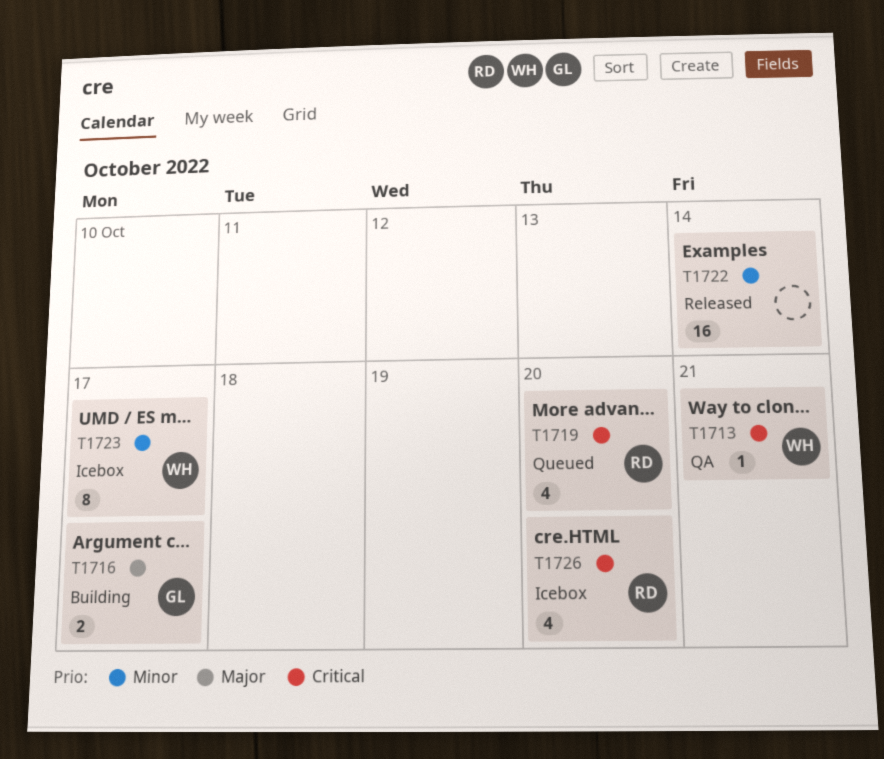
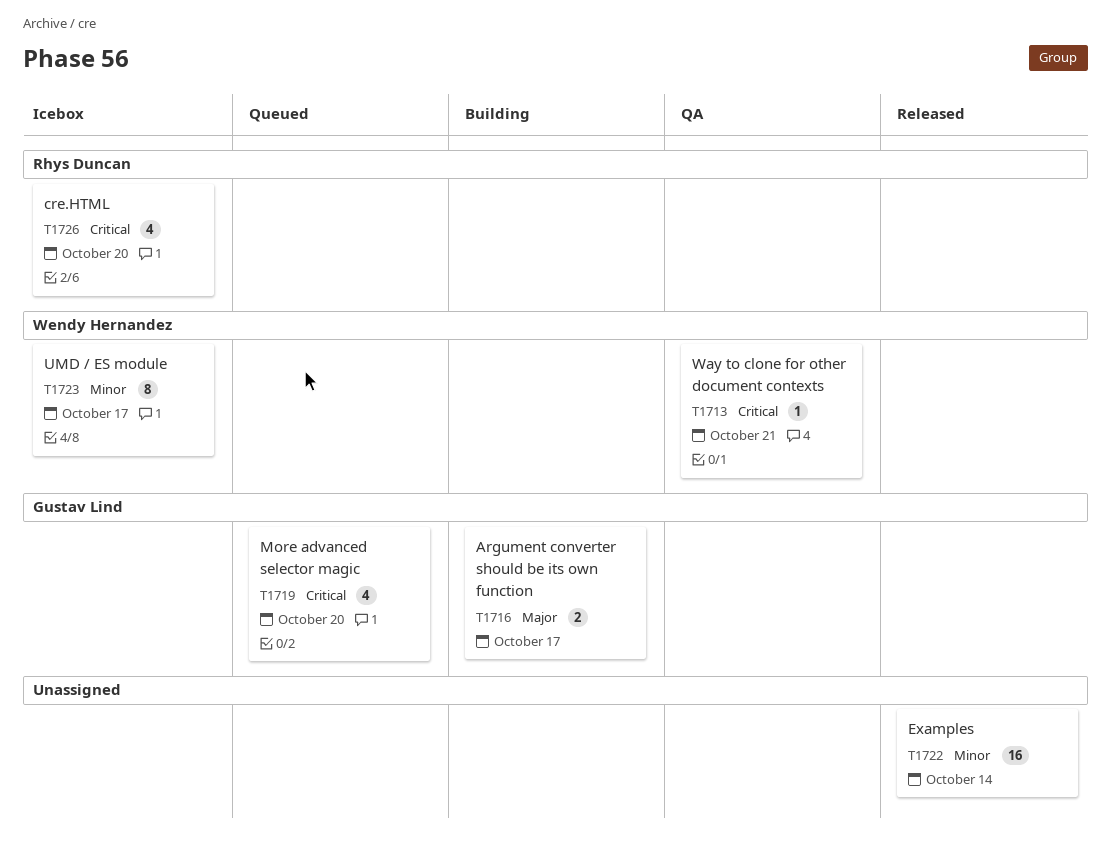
T1719, owner: Rhys Duncan -> Gustav Lind

